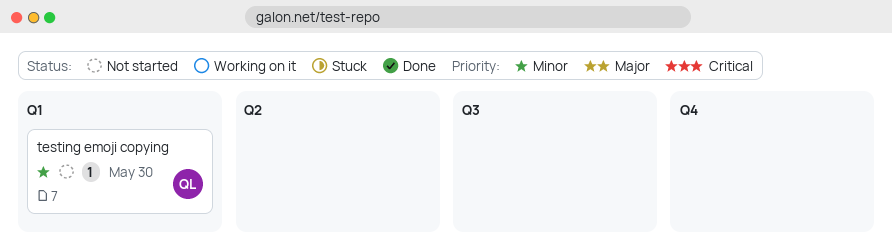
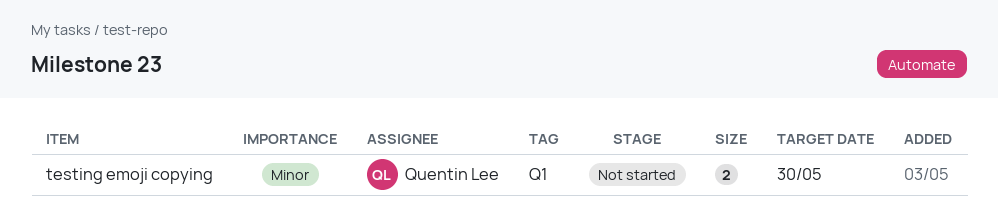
testing emoji copying, estimate: 1 -> 2

